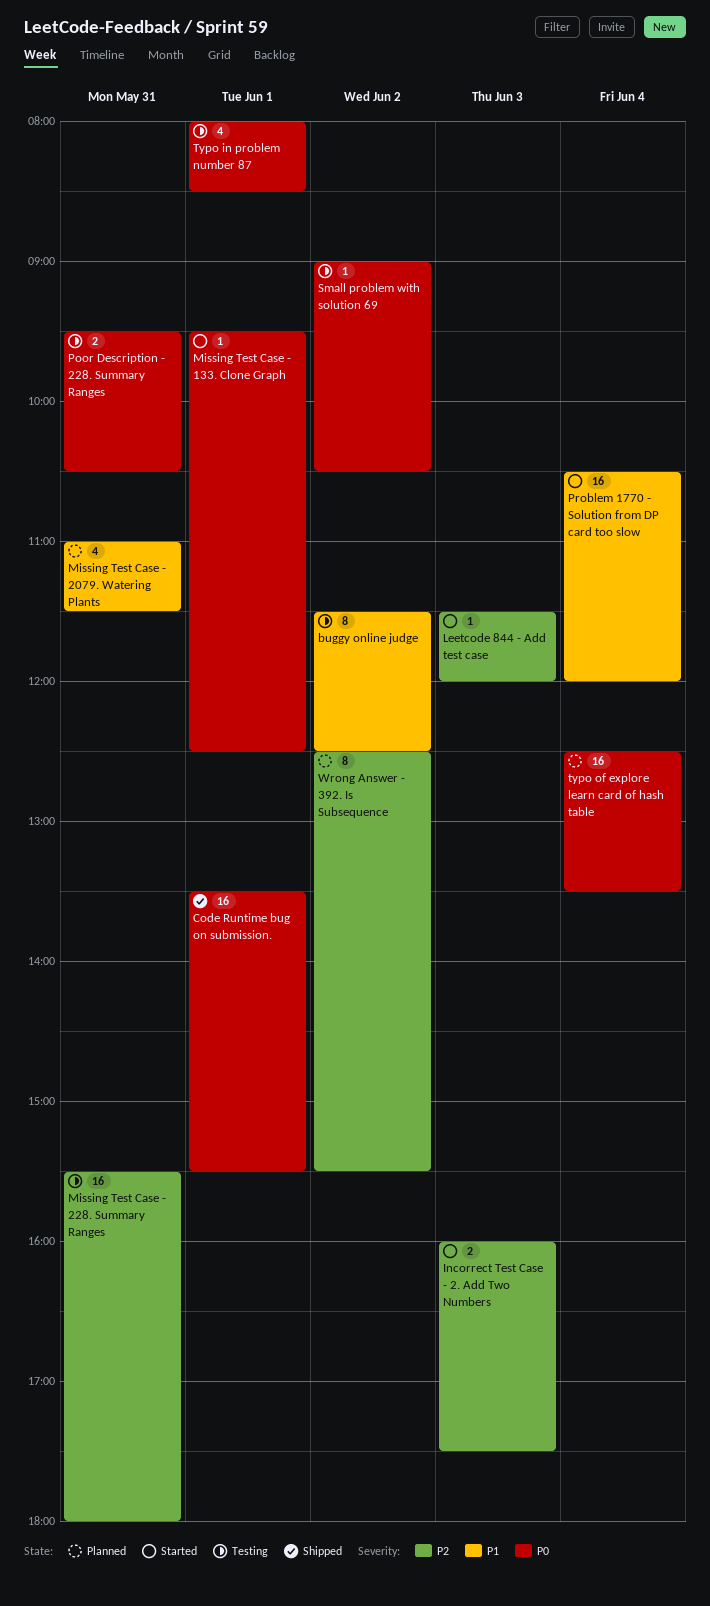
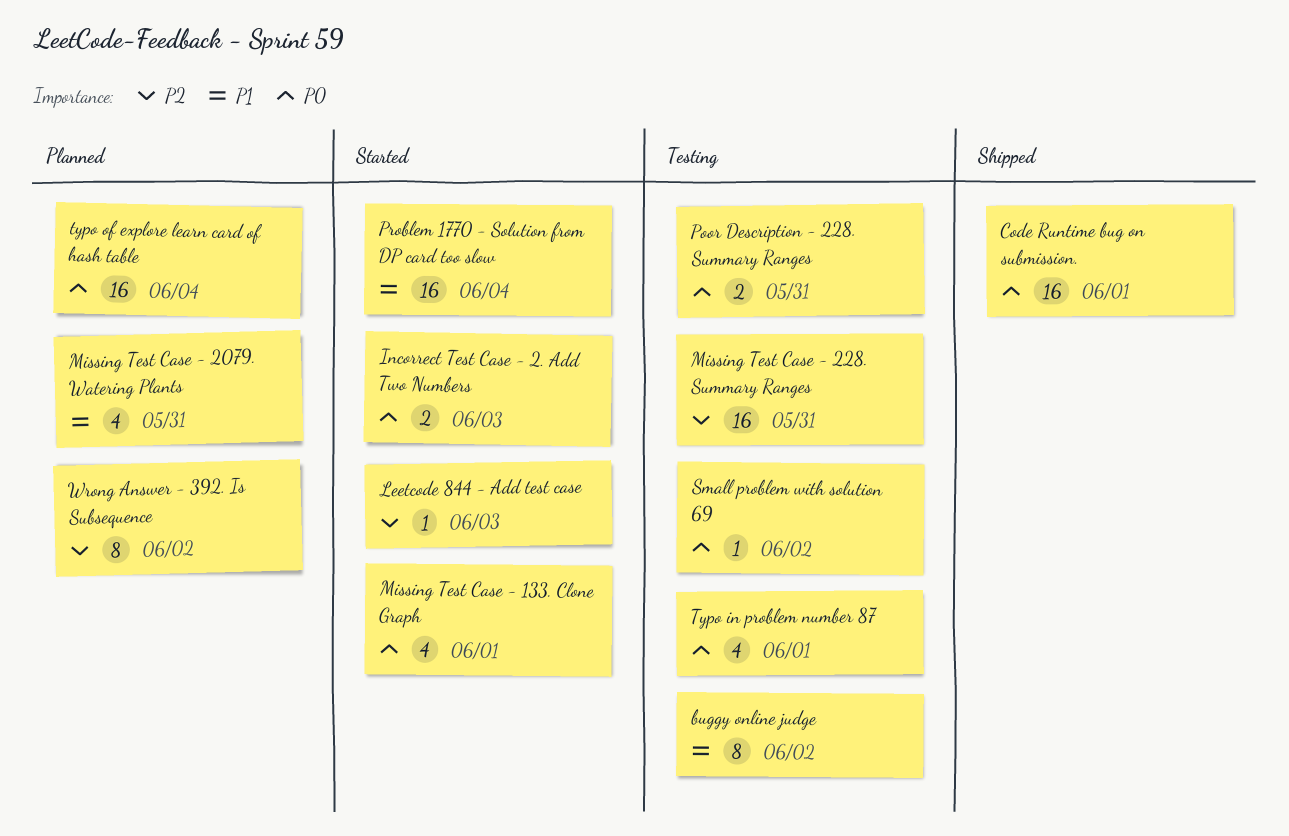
Incorrect Test Case - 2. Add Two Numbers, priority: P2 -> P0
Missing Test Case - 133. Clone Graph, estimate: 1 -> 4

